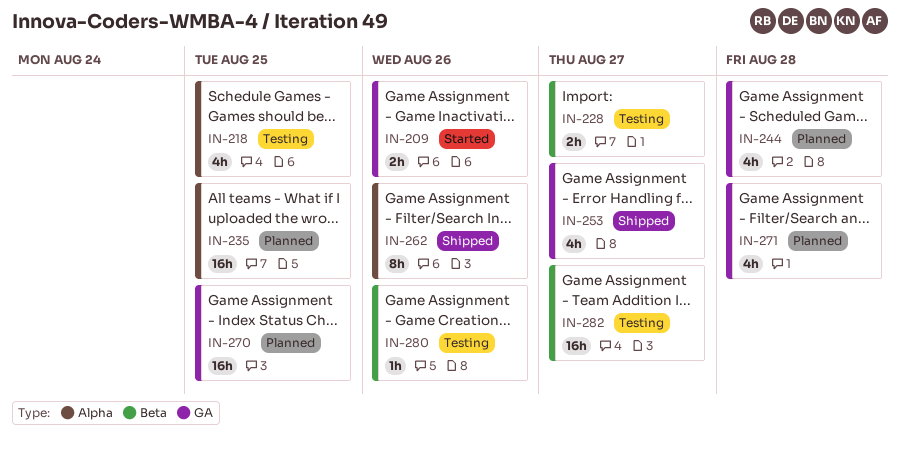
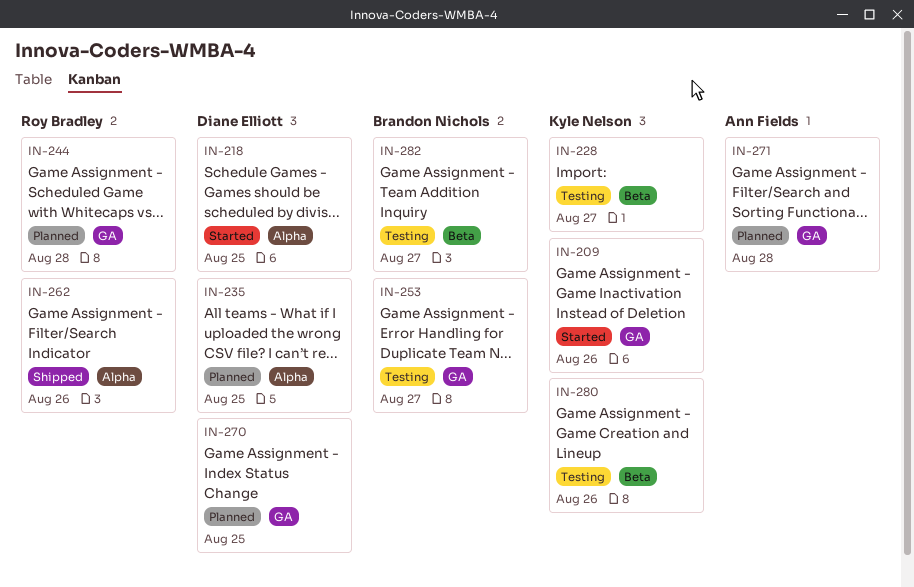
IN-218, status: Testing -> Started
IN-253, status: Shipped -> Testing

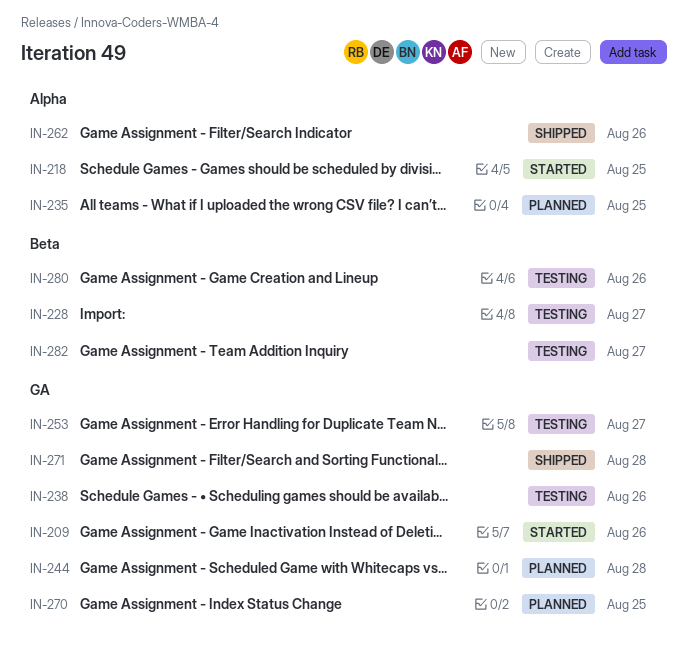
IN-238: none -> present
IN-271, status: Planned -> Shipped

